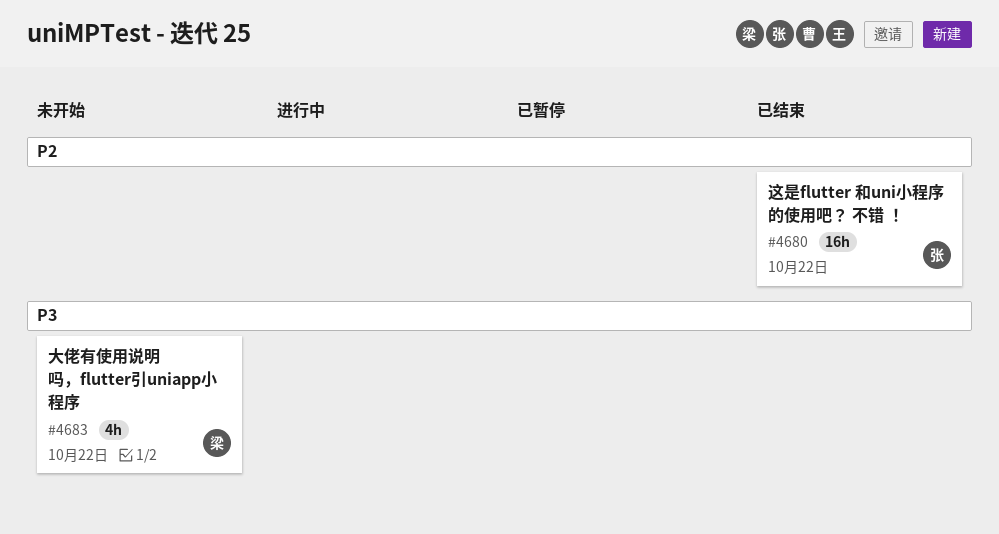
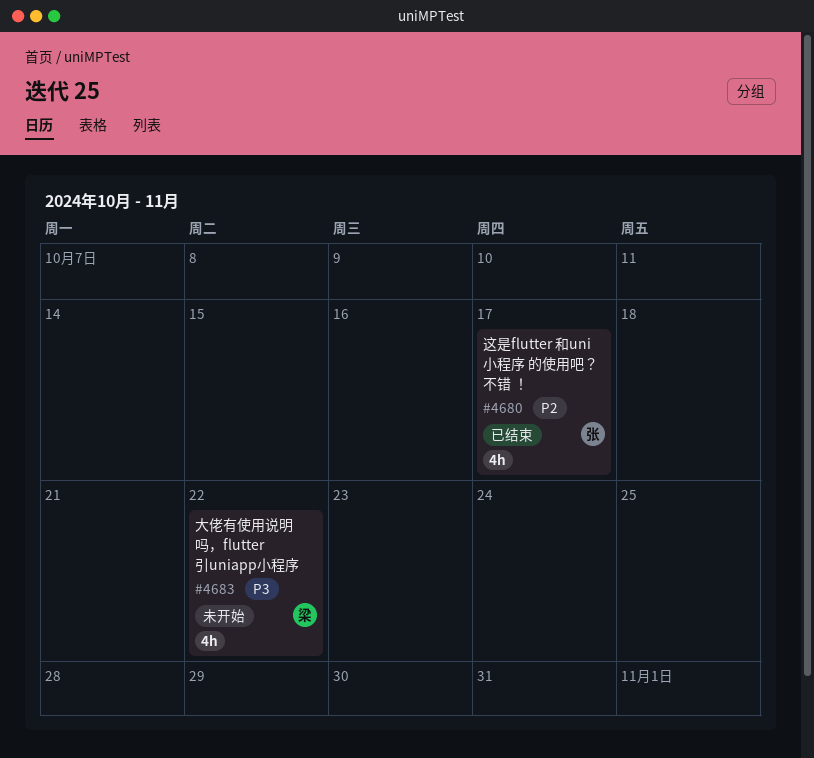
#4680, estimate: 16h -> 4h
#4680, due: Oct 22 -> Oct 17

